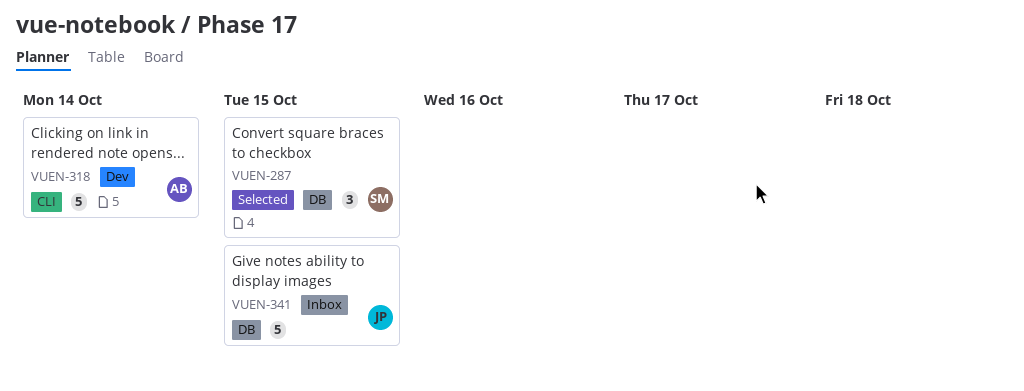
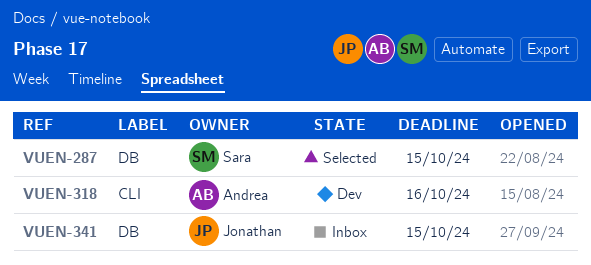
VUEN-318, due: Oct 14 -> Oct 16

